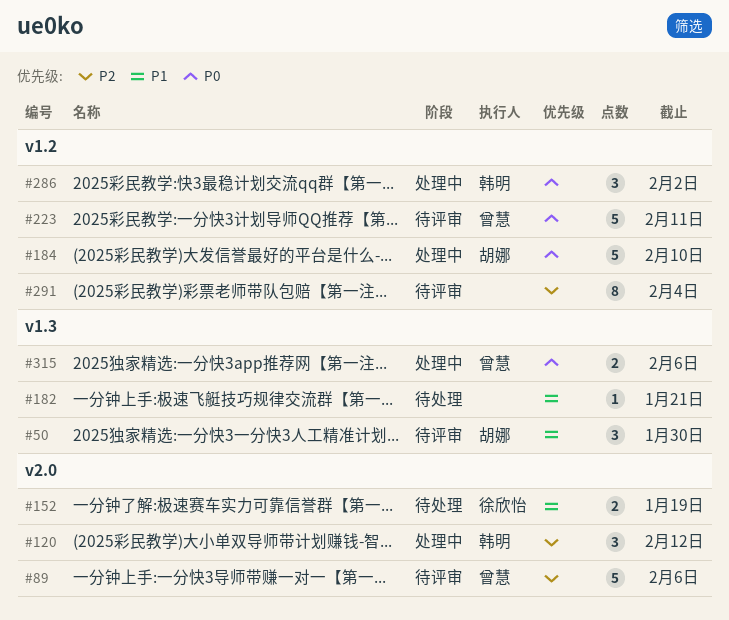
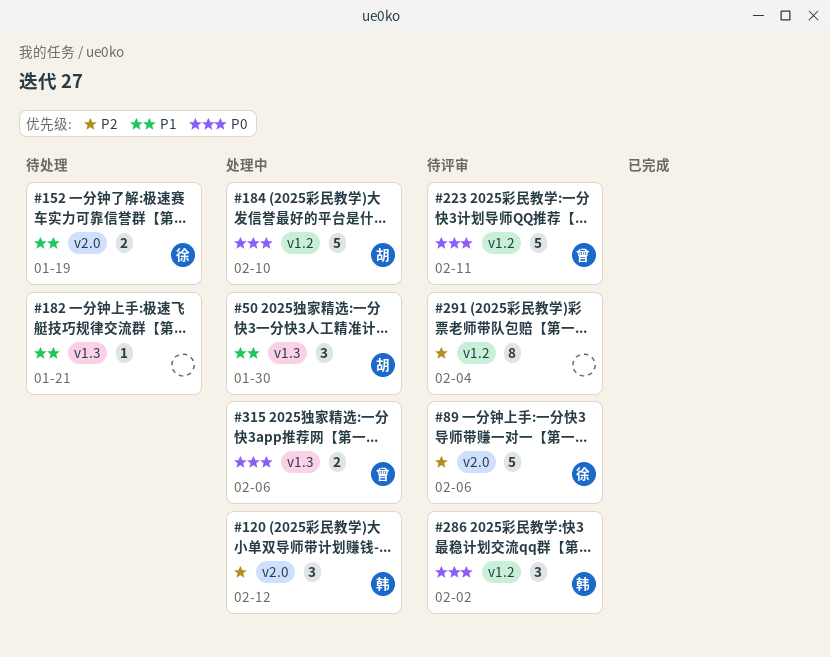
#50, status: 待评审 -> 处理中
#89, owner: 曾慧 -> 徐欣怡
#286, status: 处理中 -> 待评审

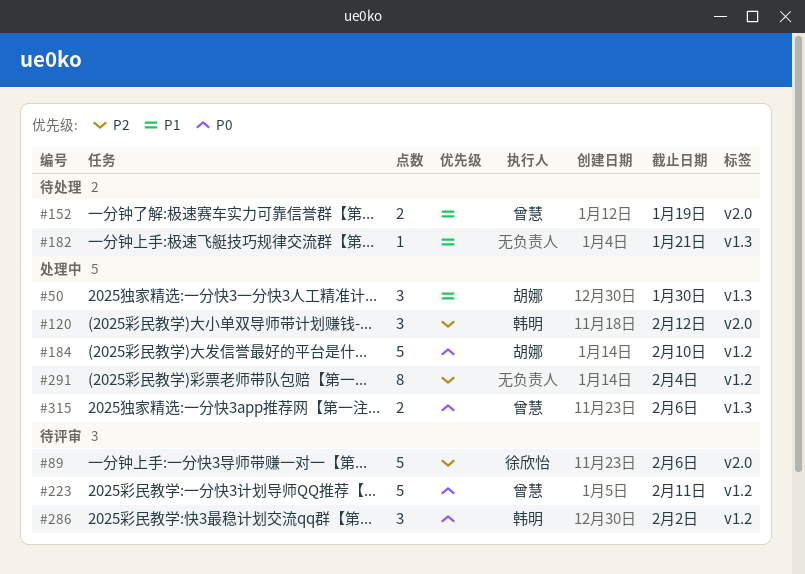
#152, owner: 徐欣怡 -> 曾慧
#291, status: 待评审 -> 处理中

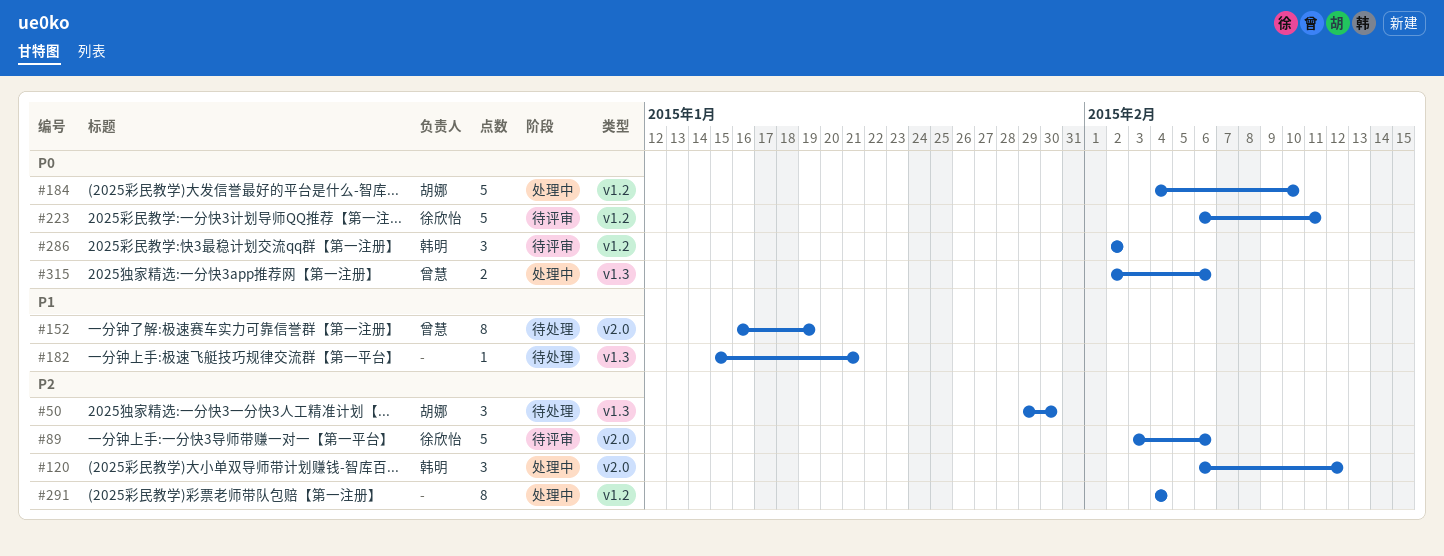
#50, status: 处理中 -> 待处理
#50, priority: P1 -> P2
#152, estimate: 2 -> 8
#223, owner: 曾慧 -> 徐欣怡

